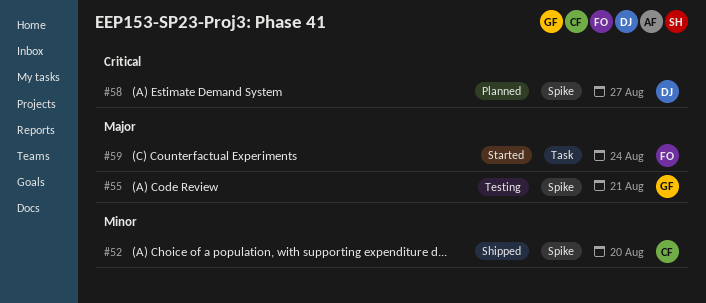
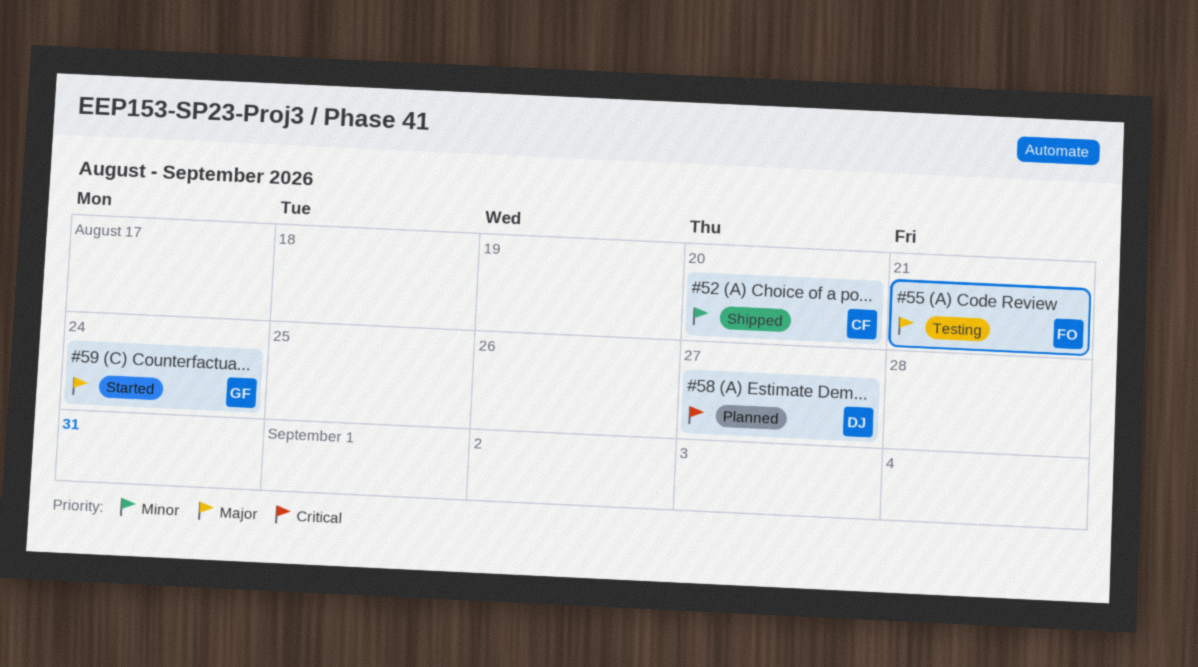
#55, owner: GF -> FO
#59, owner: FO -> GF

